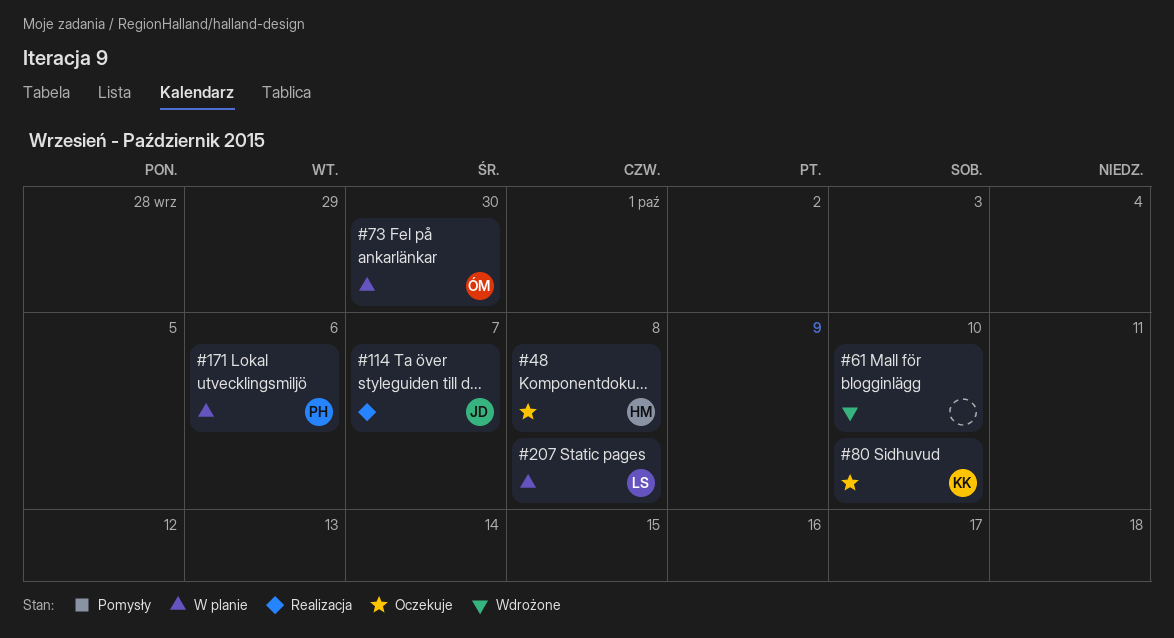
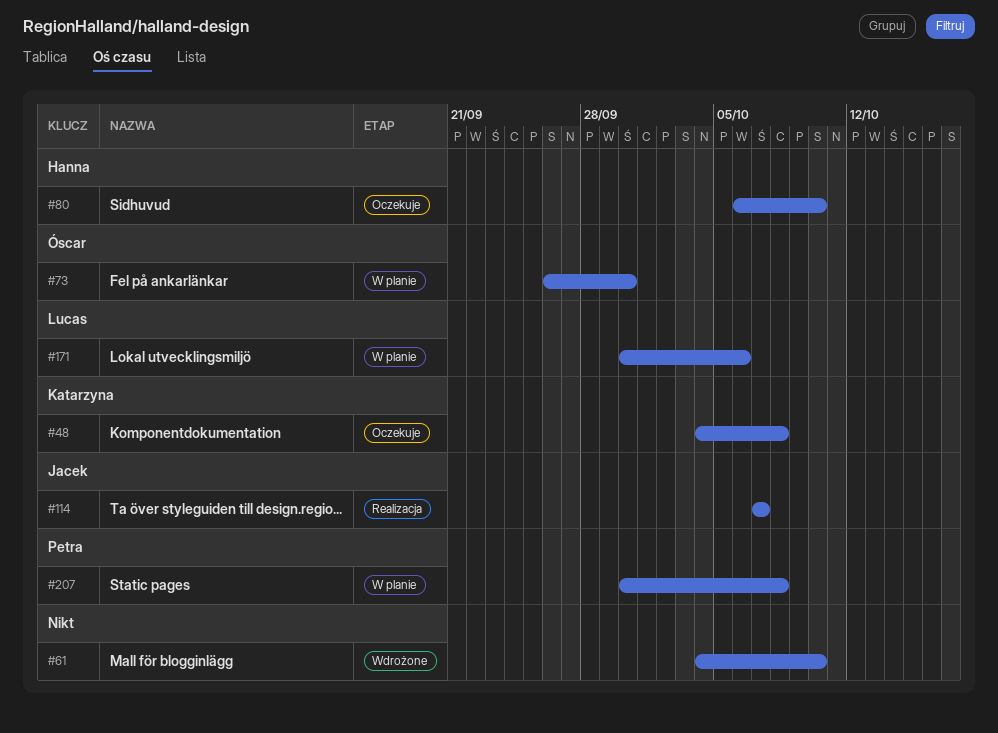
#48, owner: Hanna -> Katarzyna
#80, owner: Katarzyna -> Hanna
#171, owner: Petra -> Lucas
#207, owner: Lucas -> Petra

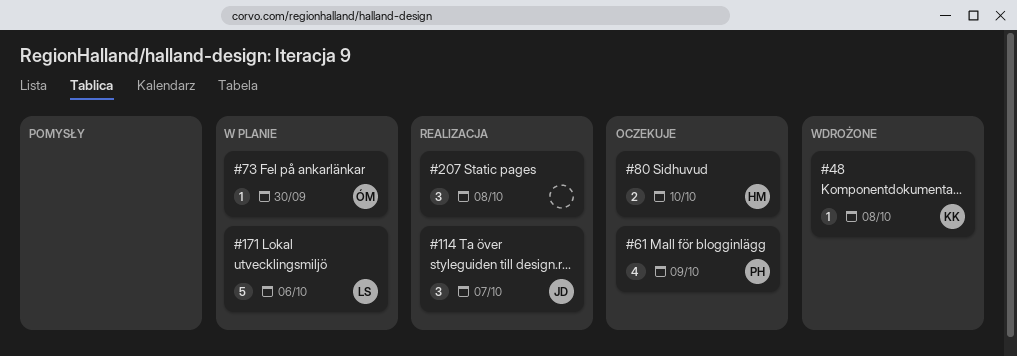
#48, status: Oczekuje -> Wdrożone
#61, status: Wdrożone -> Oczekuje
#61, owner: none -> Petra
#61, due: Oct 10 -> Oct 9
#207, status: W planie -> Realizacja
#207, owner: Petra -> none

